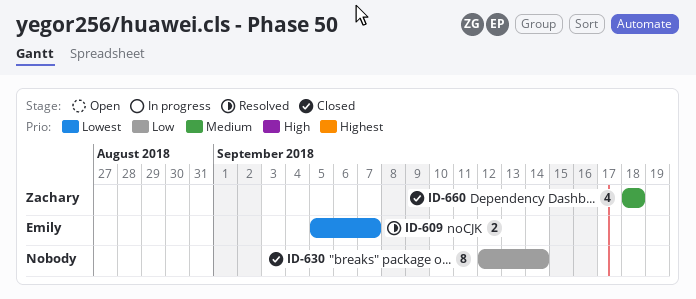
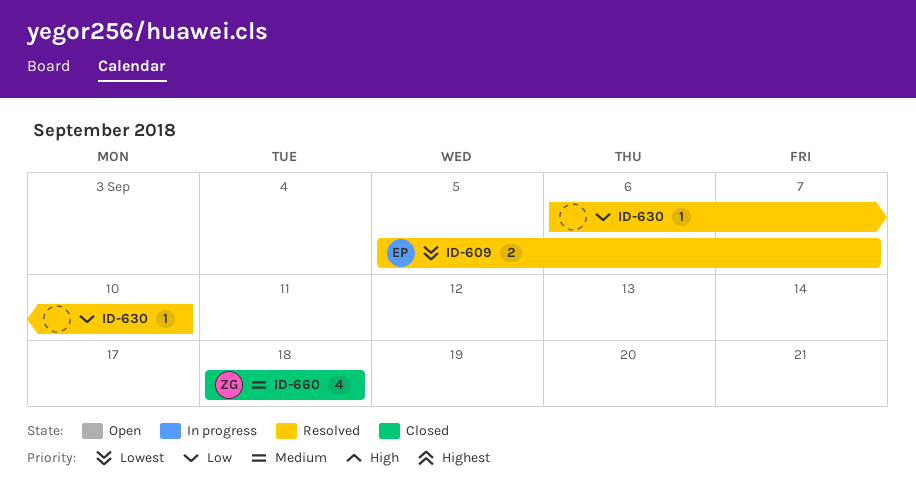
ID-630, status: Closed -> Resolved
ID-630, estimate: 8 -> 1
ID-630, start: Sep 12 -> Sep 6
ID-630, due: Sep 14 -> Sep 10

